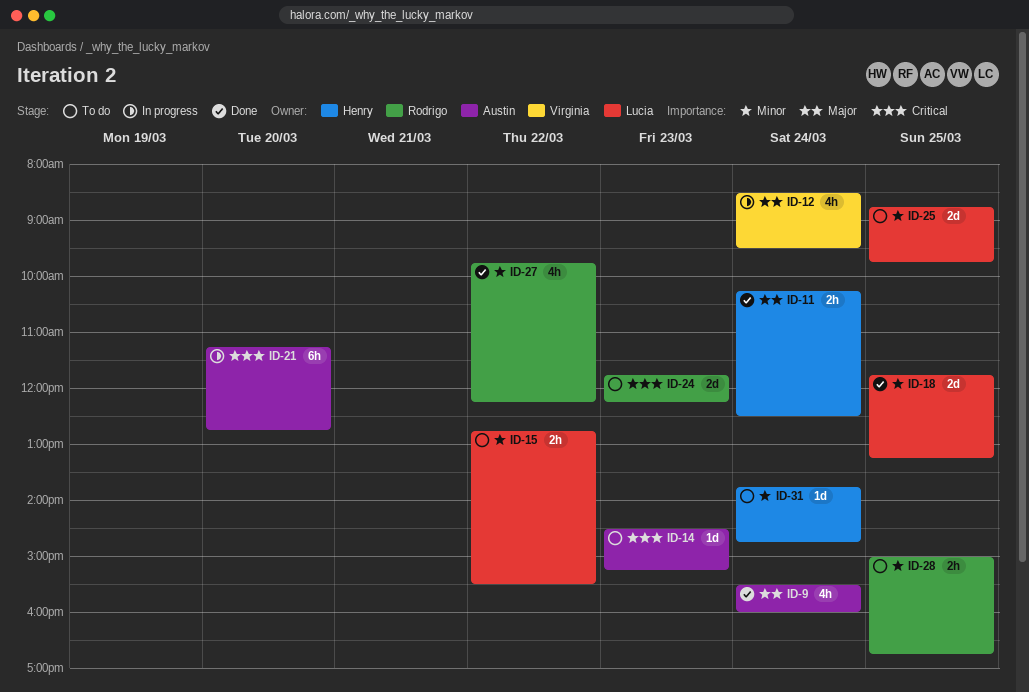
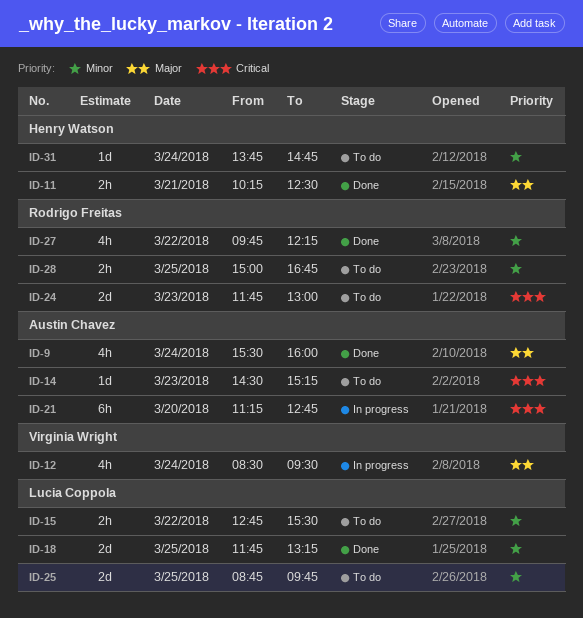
ID-11, day: Mar 24 -> Mar 21
ID-24, ends: 12:15 -> 13:00

